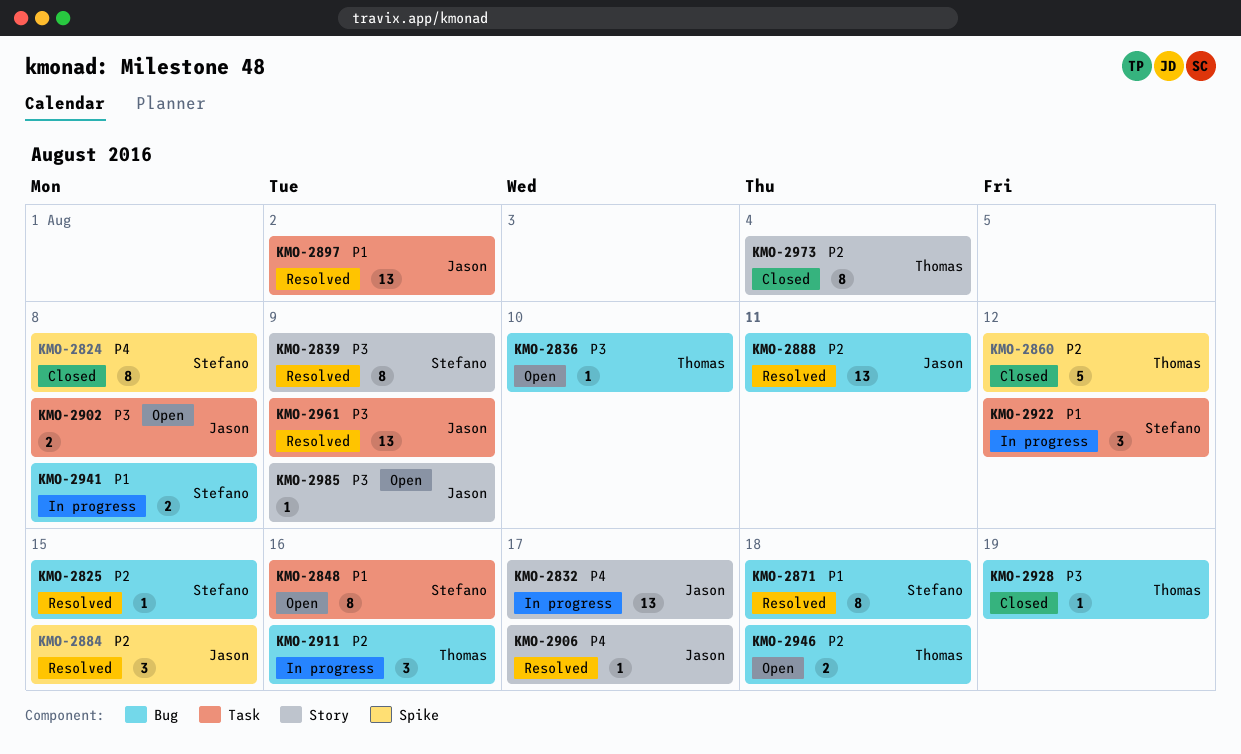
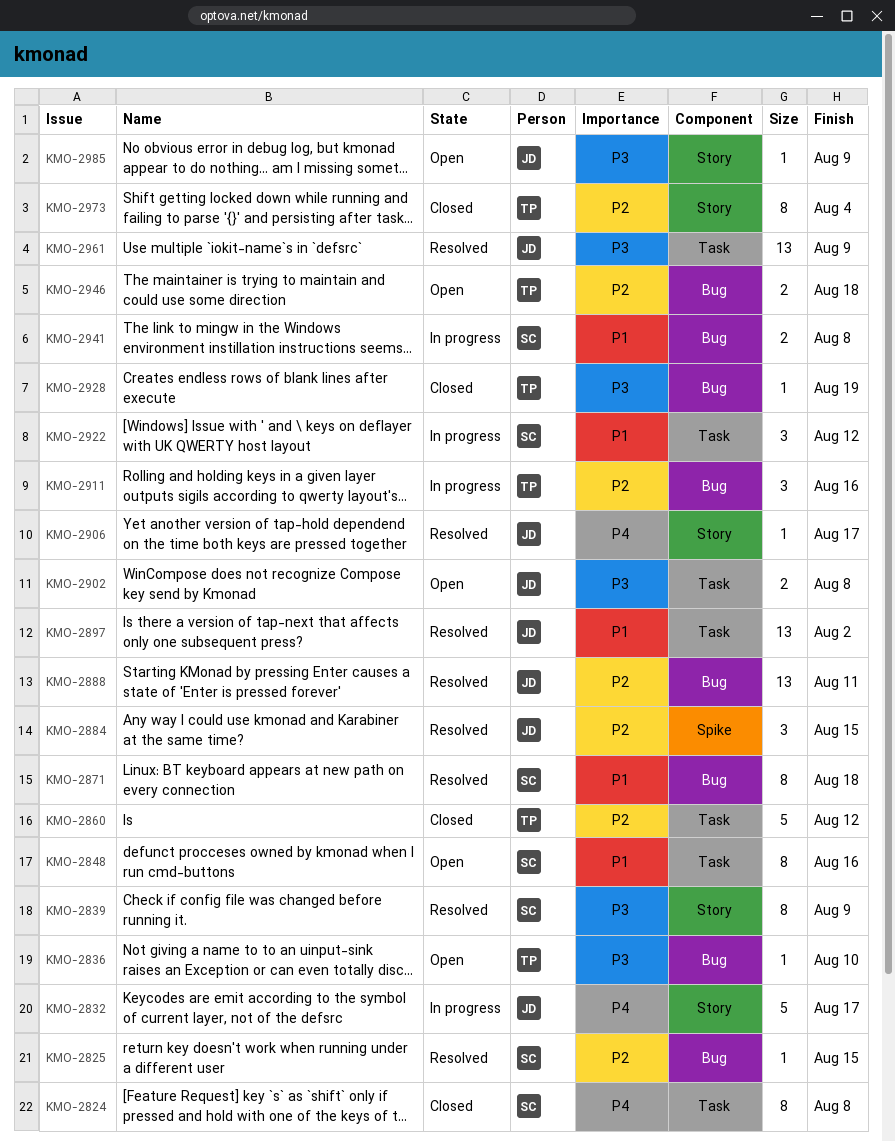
KMO-2824, label: Spike -> Task
KMO-2832, estimate: 13 -> 5
KMO-2860, label: Spike -> Task

